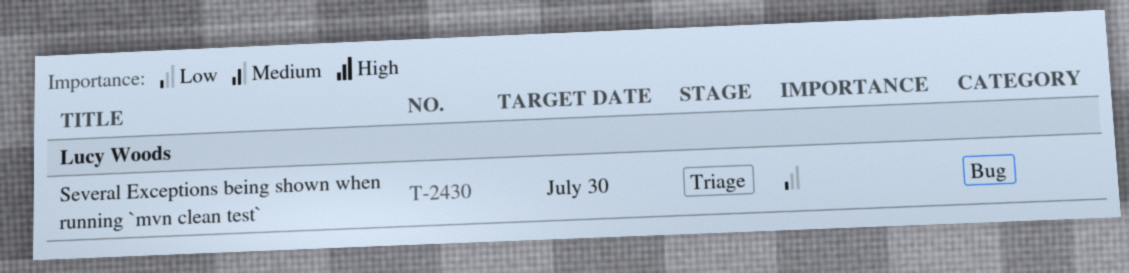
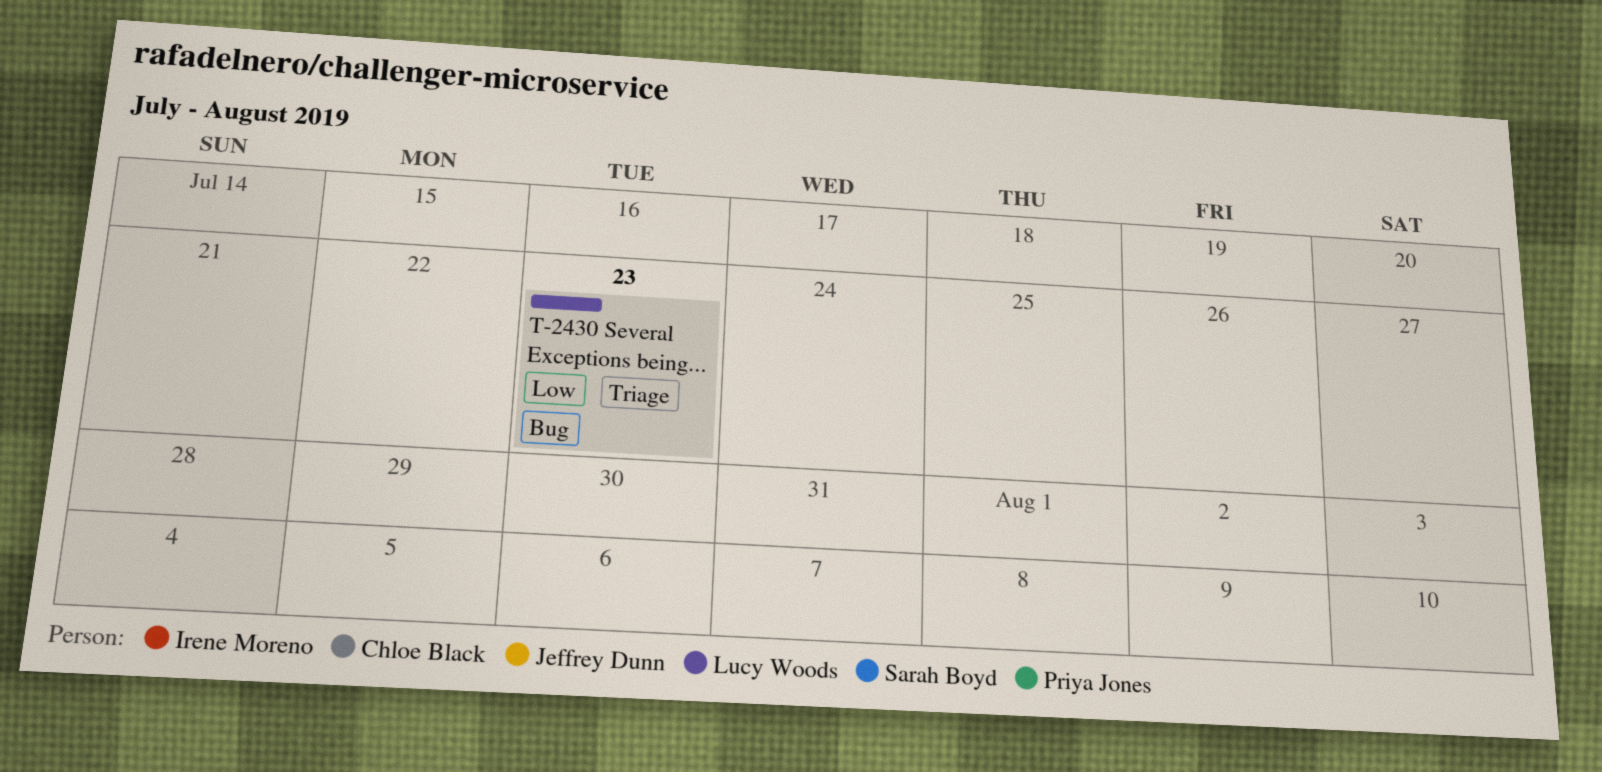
T-2430, due: Jul 30 -> Jul 23

